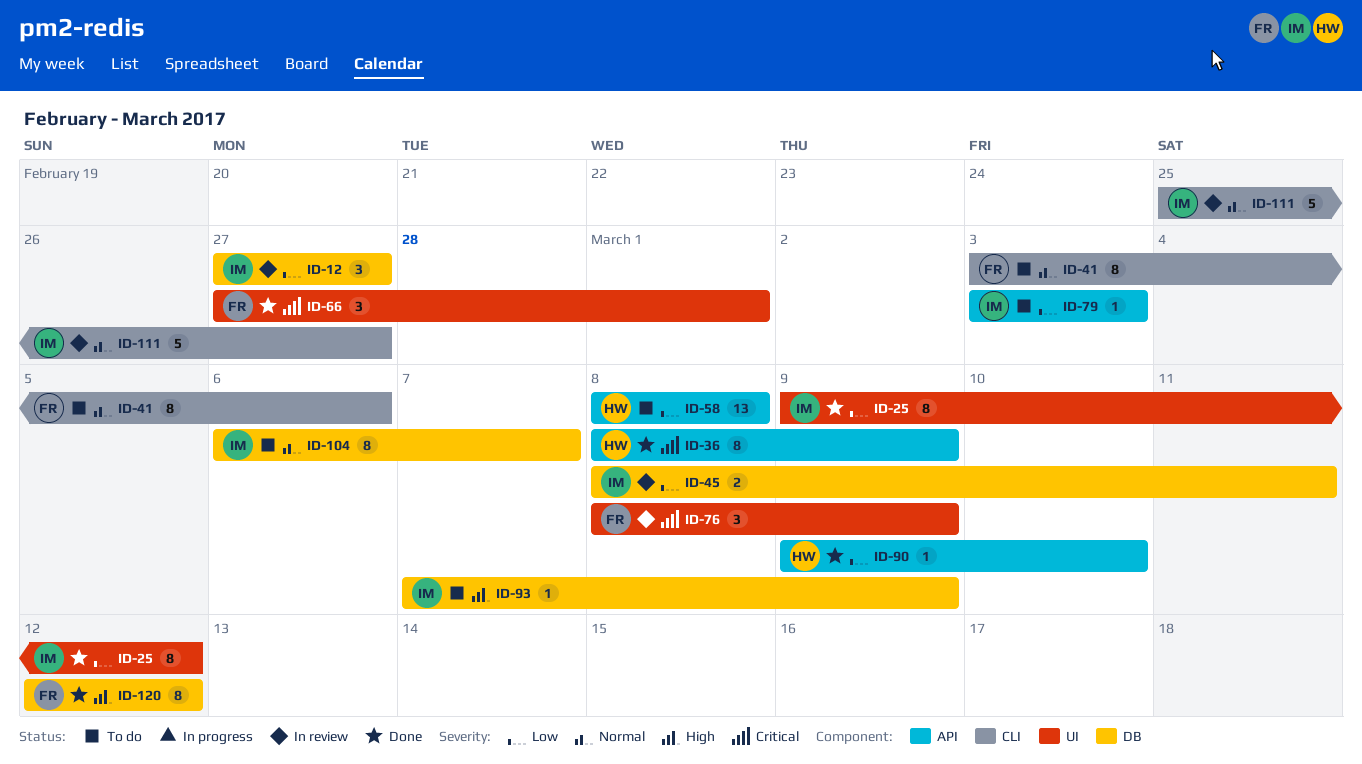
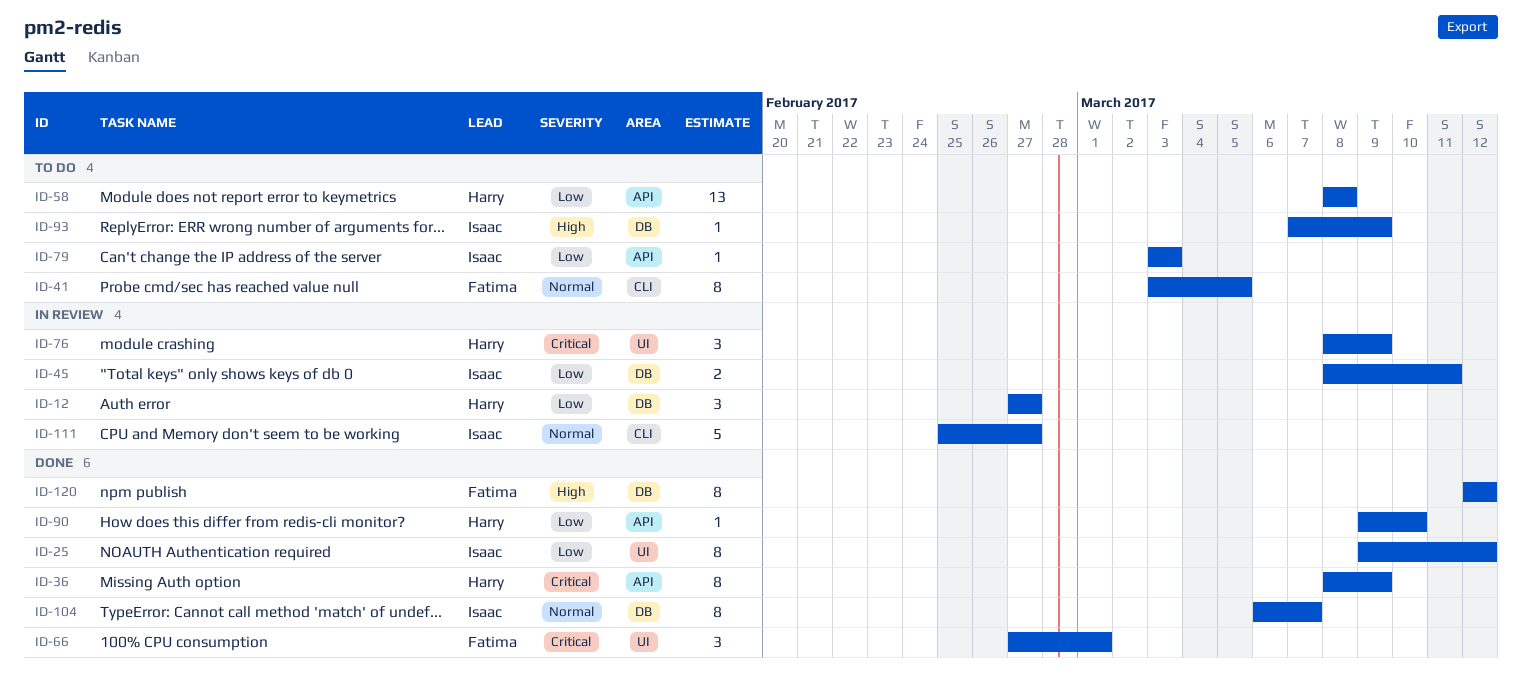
ID-12, owner: Isaac -> Harry
ID-41, due: Mar 6 -> Mar 5
ID-76, owner: Fatima -> Harry
ID-104, status: To do -> Done

